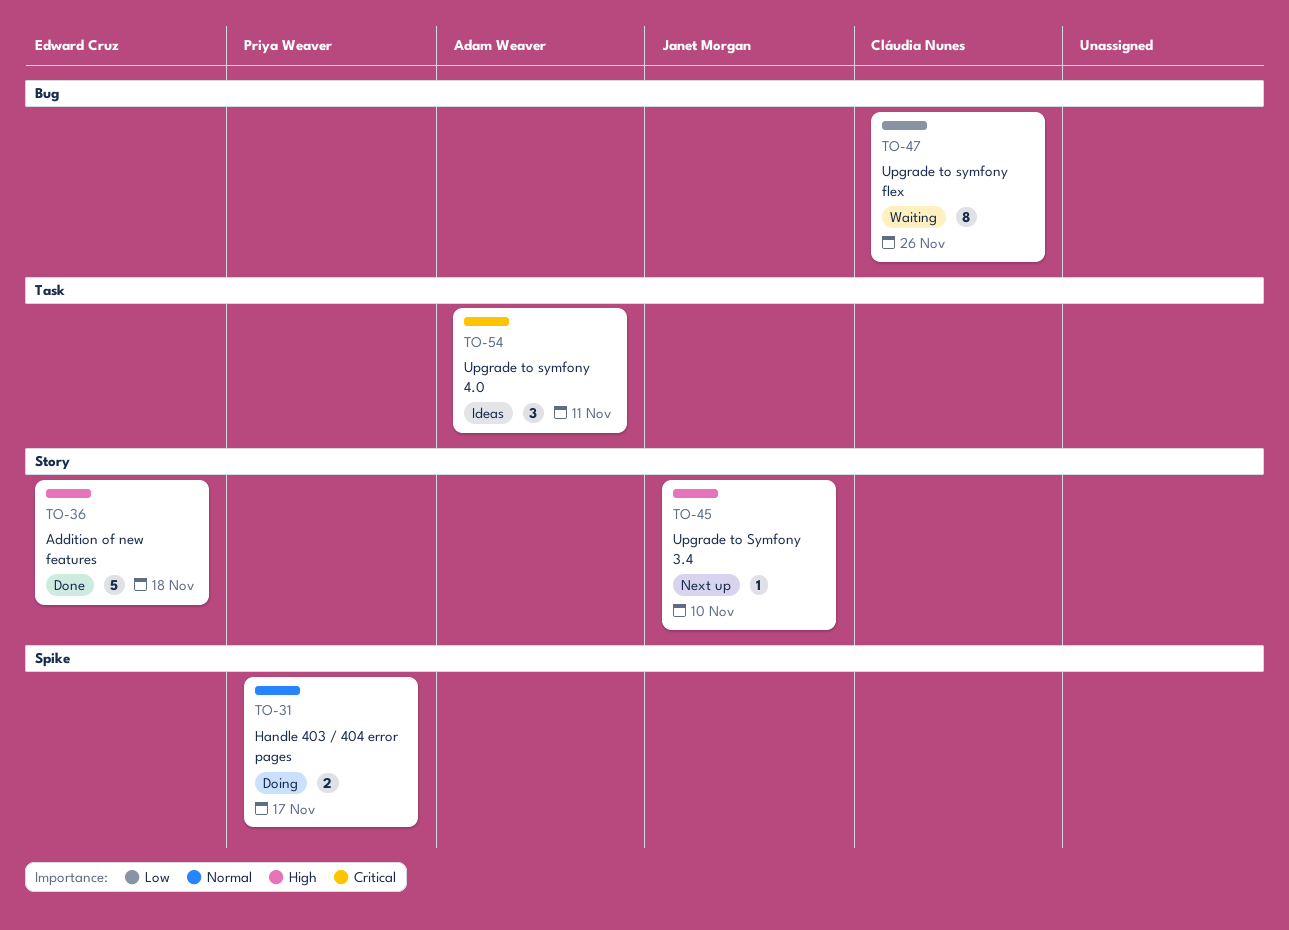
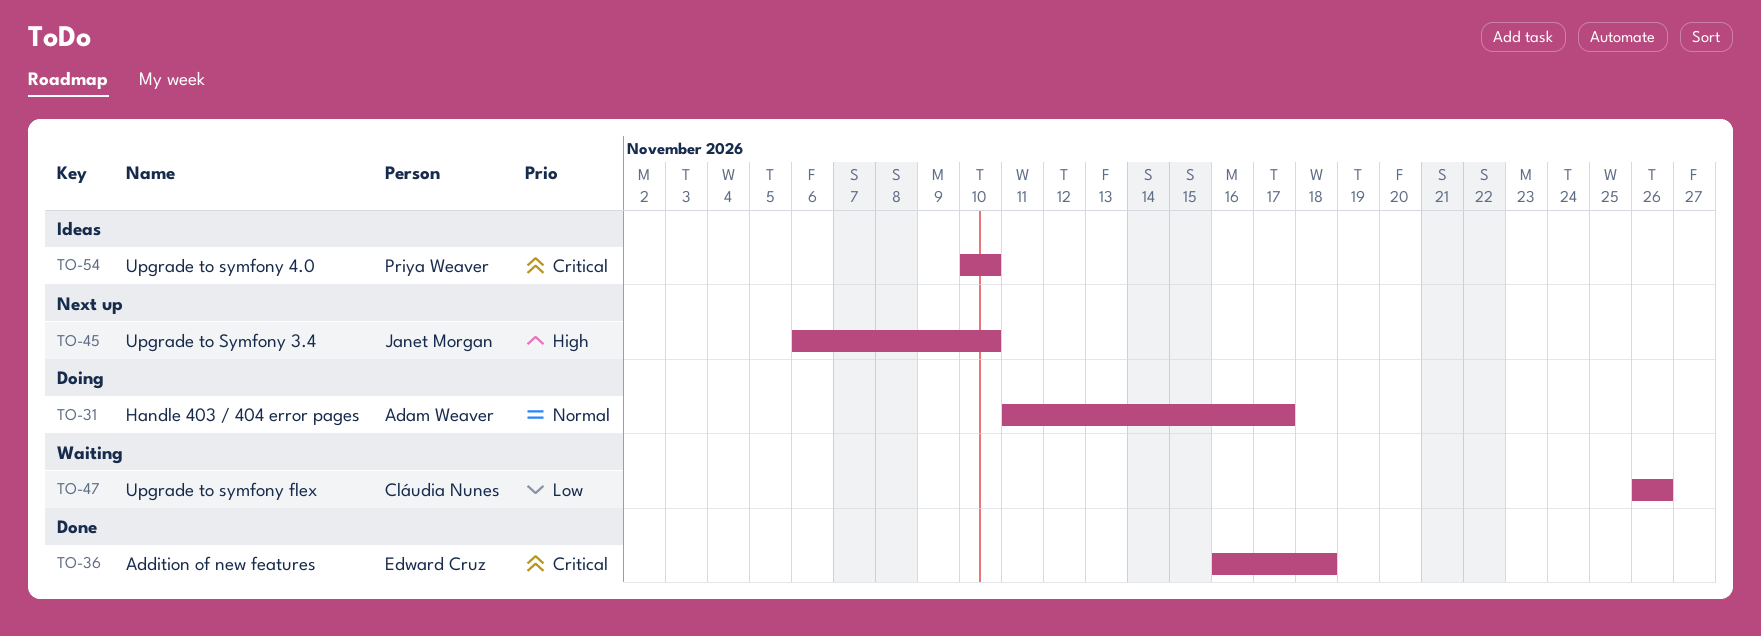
TO-31, owner: Priya Weaver -> Adam Weaver
TO-36, priority: High -> Critical
TO-54, owner: Adam Weaver -> Priya Weaver
TO-54, due: Nov 11 -> Nov 10

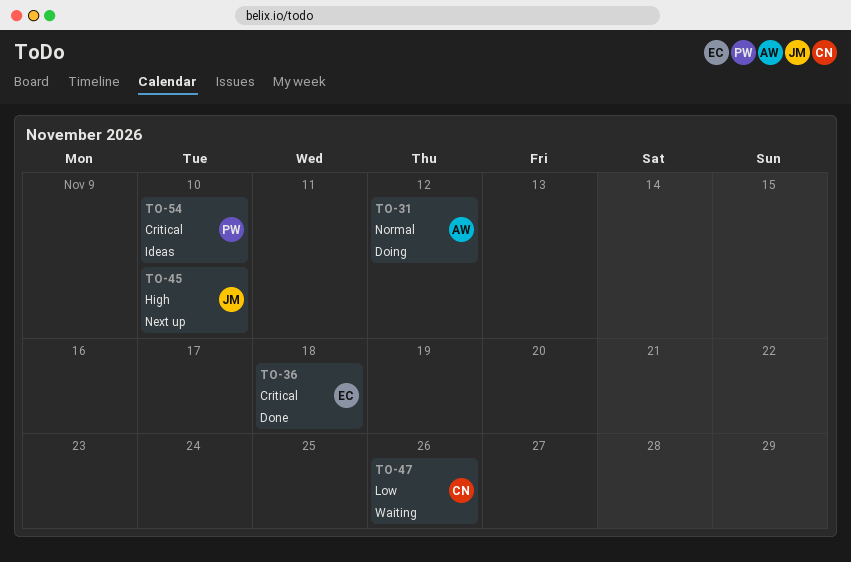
TO-31, due: Nov 17 -> Nov 12

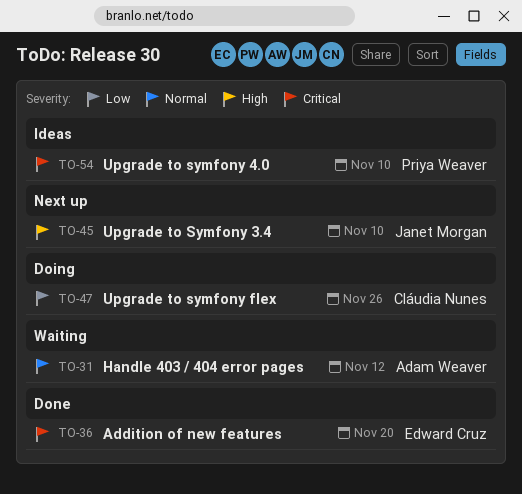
TO-31, status: Doing -> Waiting
TO-36, due: Nov 18 -> Nov 20
TO-47, status: Waiting -> Doing

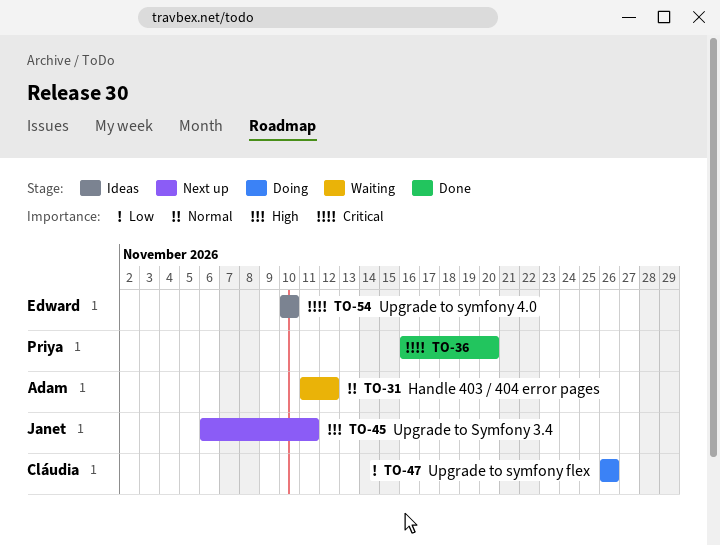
TO-36, owner: Edward Cruz -> Priya Weaver
TO-45, due: Nov 10 -> Nov 11
TO-54, owner: Priya Weaver -> Edward Cruz

